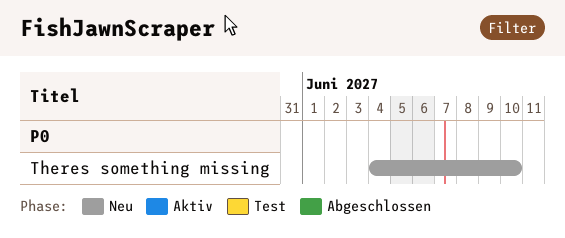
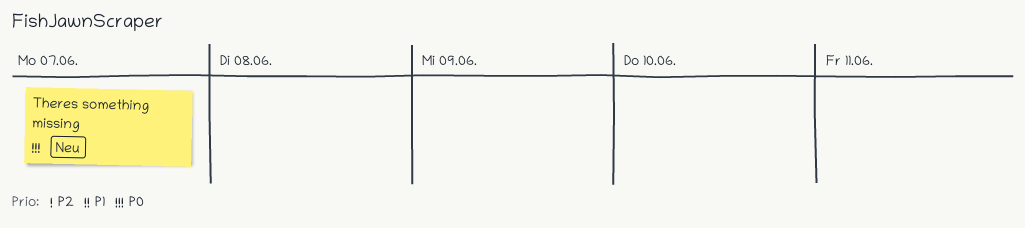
Theres something missing, due: Jun 10 -> Jun 7

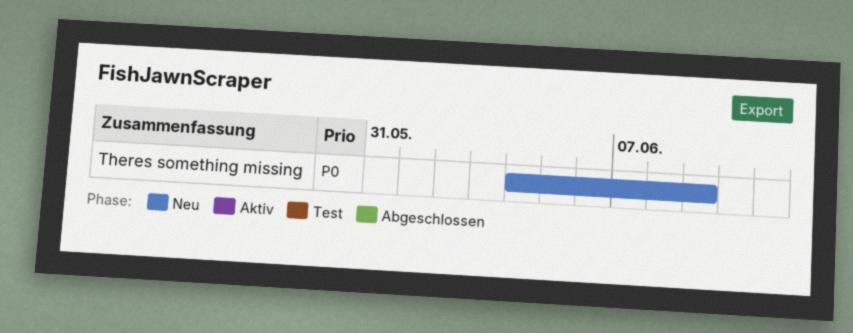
Theres something missing, due: Jun 7 -> Jun 9

